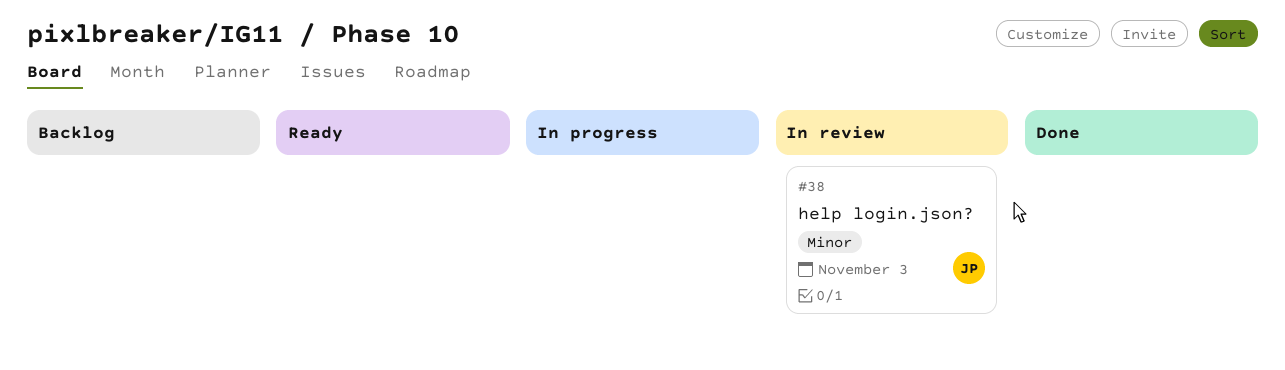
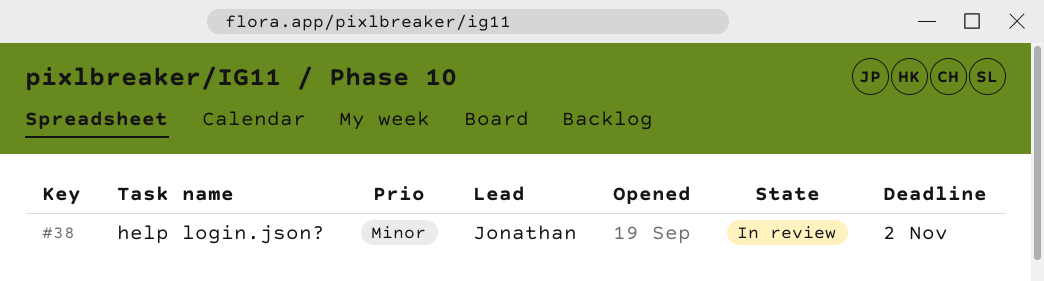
#38, due: Nov 3 -> Nov 2

